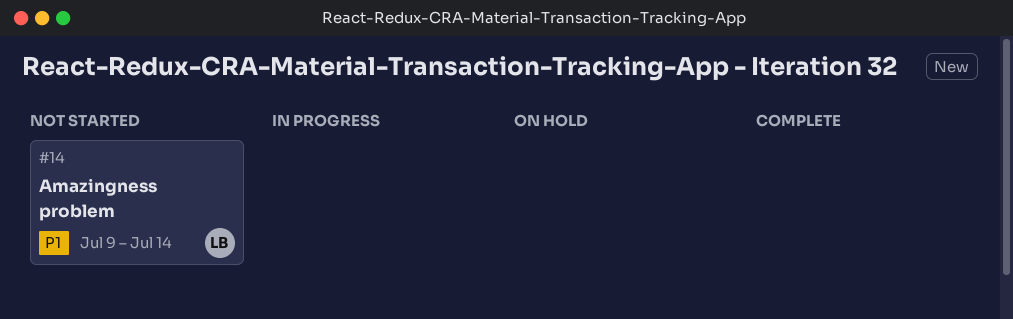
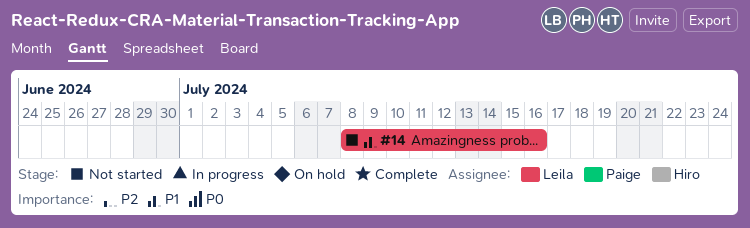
#14, start: Jul 9 -> Jul 8
#14, due: Jul 14 -> Jul 16

